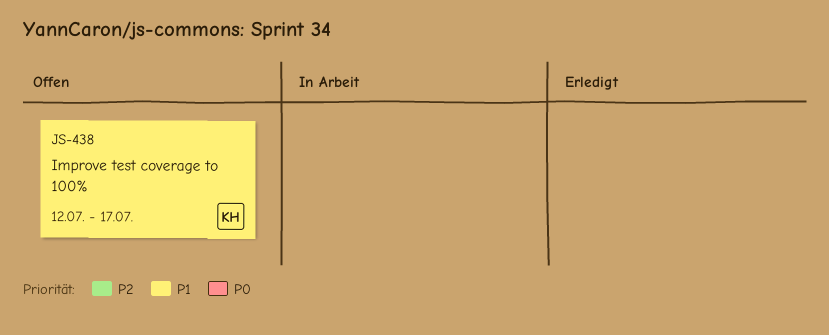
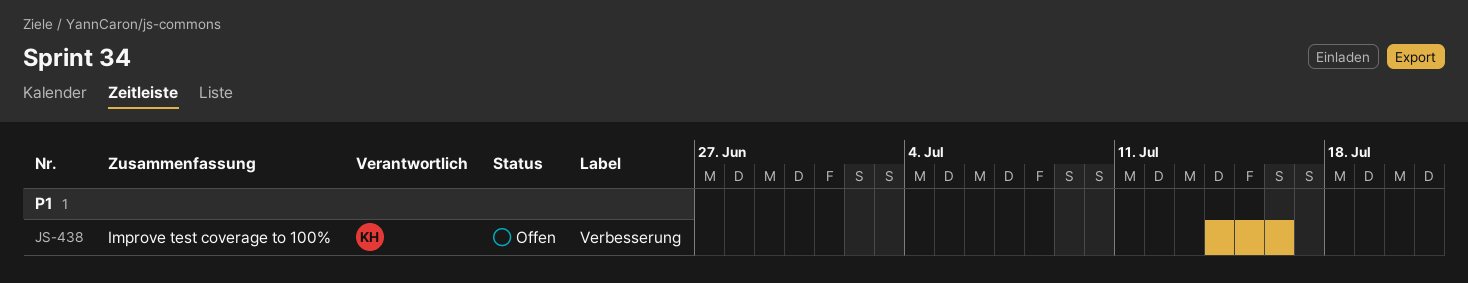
JS-438, start: Jul 12 -> Jul 14
JS-438, due: Jul 17 -> Jul 16

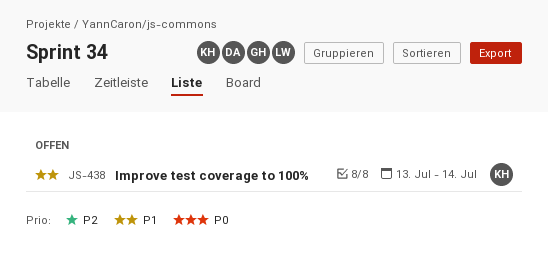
JS-438, start: Jul 14 -> Jul 13
JS-438, due: Jul 16 -> Jul 14

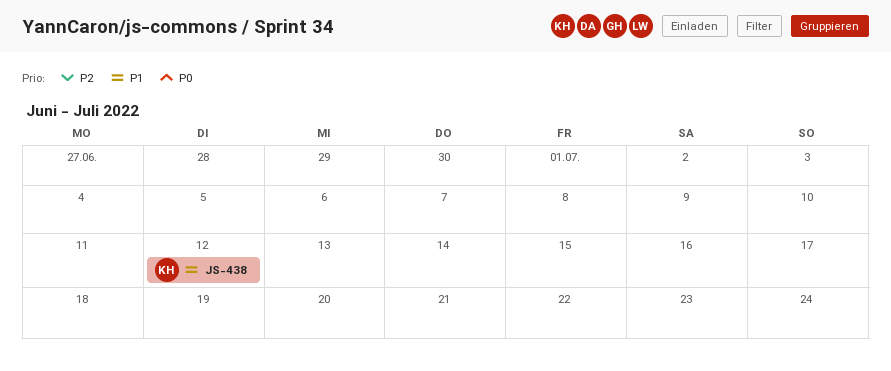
JS-438, start: Jul 13 -> Jul 12
JS-438, due: Jul 14 -> Jul 12

